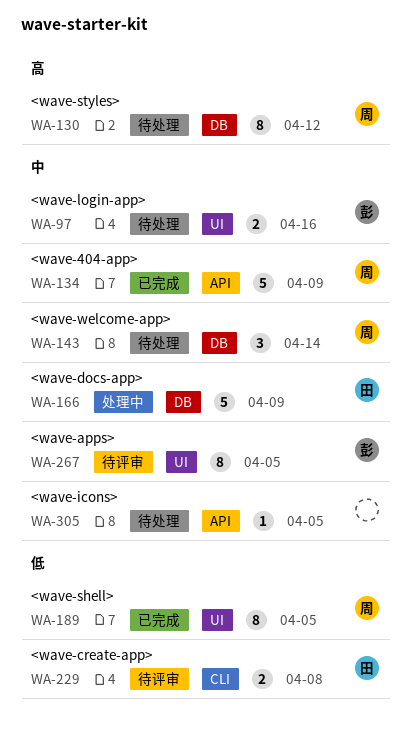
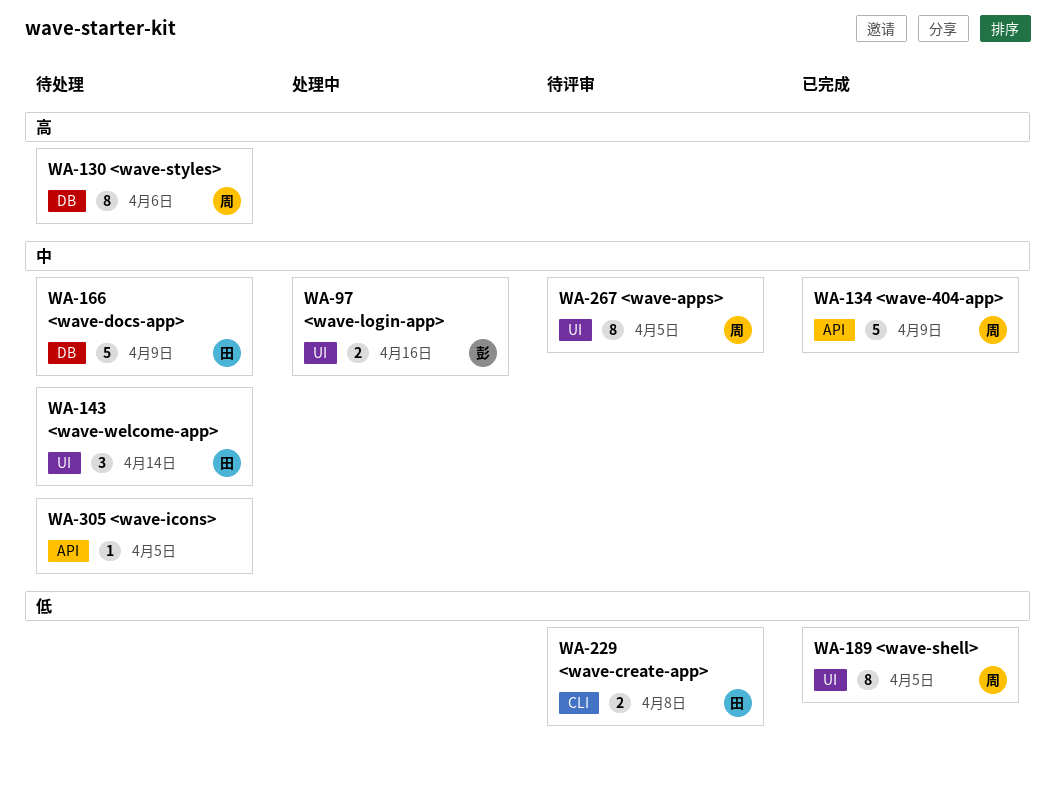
WA-97, status: 待处理 -> 处理中
WA-130, due: Apr 12 -> Apr 6
WA-143, owner: 周 -> 田
WA-143, label: DB -> UI
WA-166, status: 处理中 -> 待处理
WA-267, owner: 彭 -> 周

